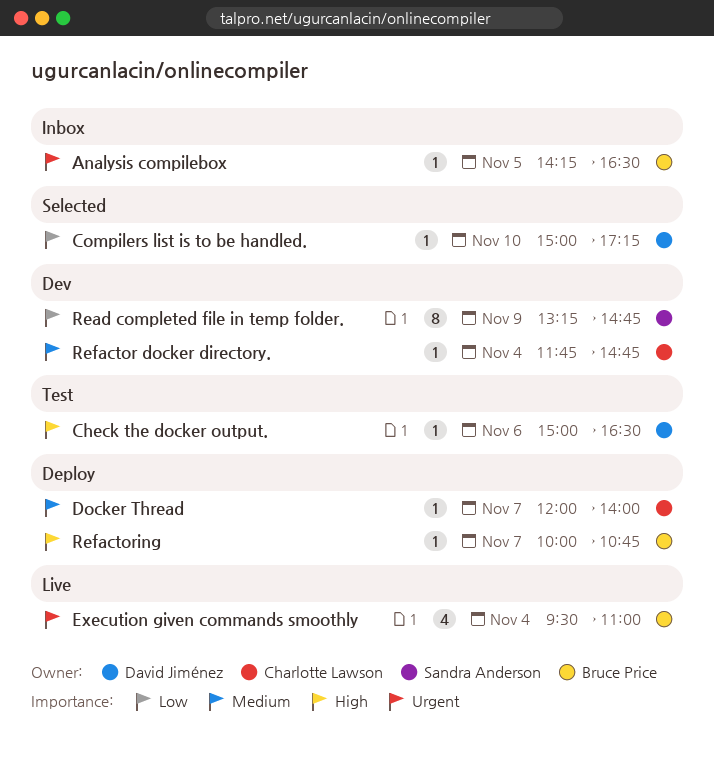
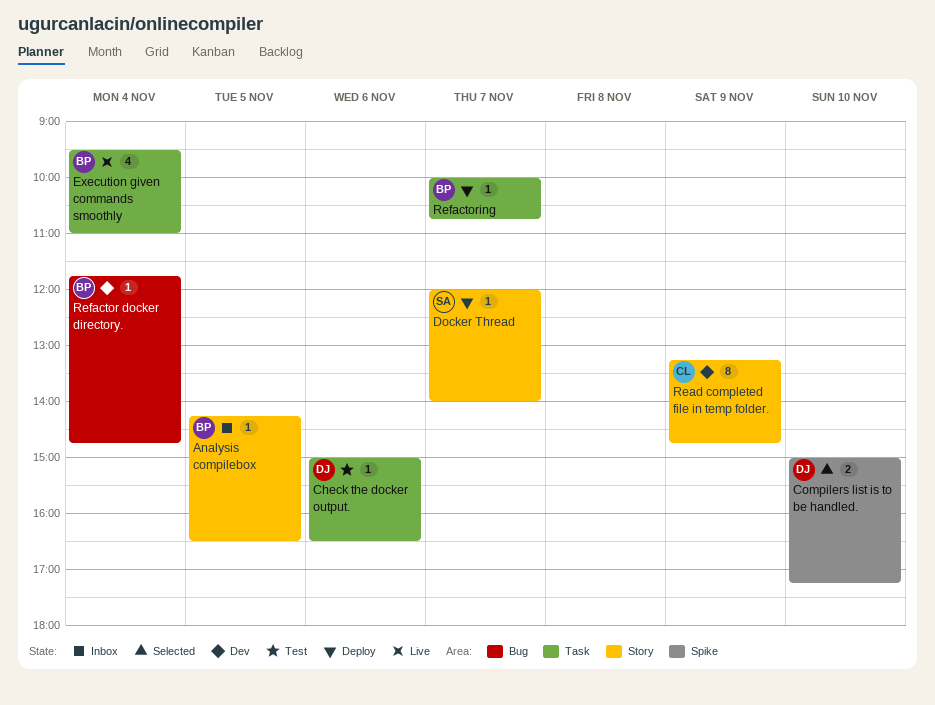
Compilers list is to be handled., estimate: 1 -> 2
Docker Thread, owner: Charlotte Lawson -> Sandra Anderson
Read completed file in temp folder., owner: Sandra Anderson -> Charlotte Lawson
Refactor docker directory., owner: Charlotte Lawson -> Bruce Price

